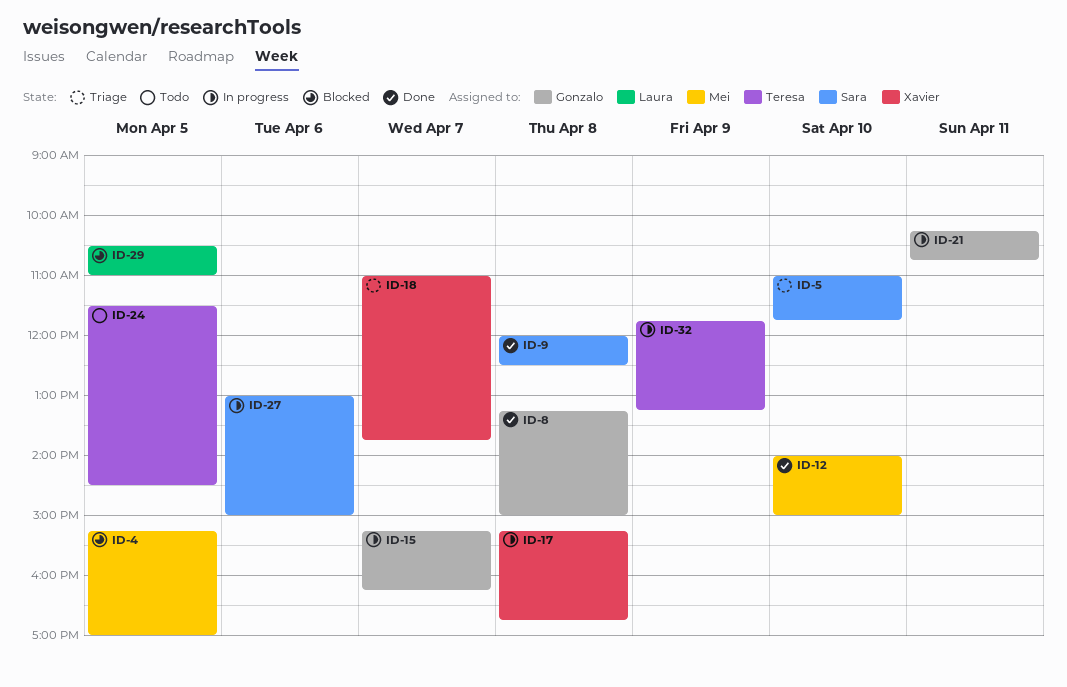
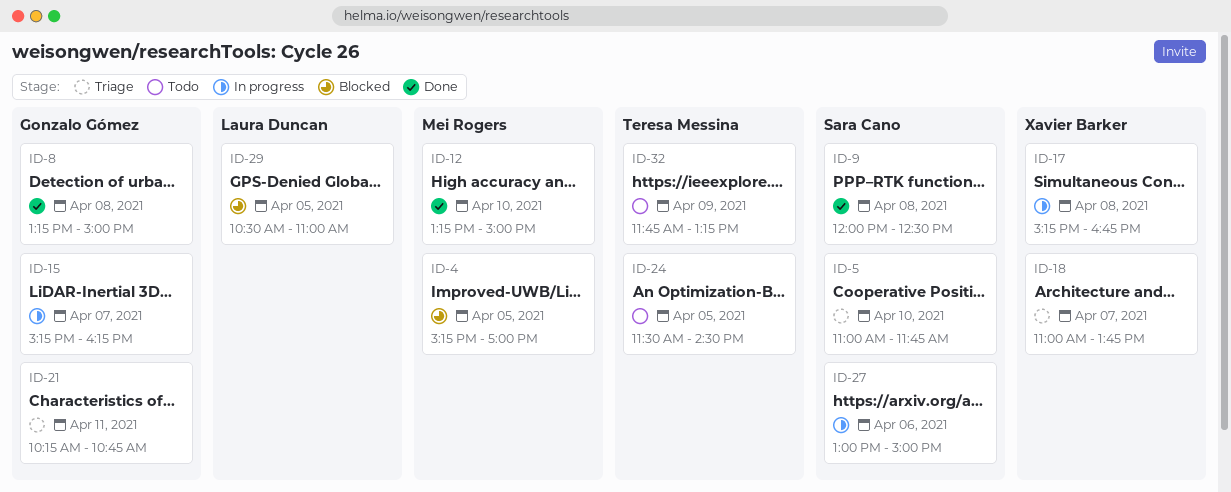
ID-12, begins: 14:00 -> 13:15
ID-21, status: In progress -> Triage
ID-32, status: In progress -> Todo

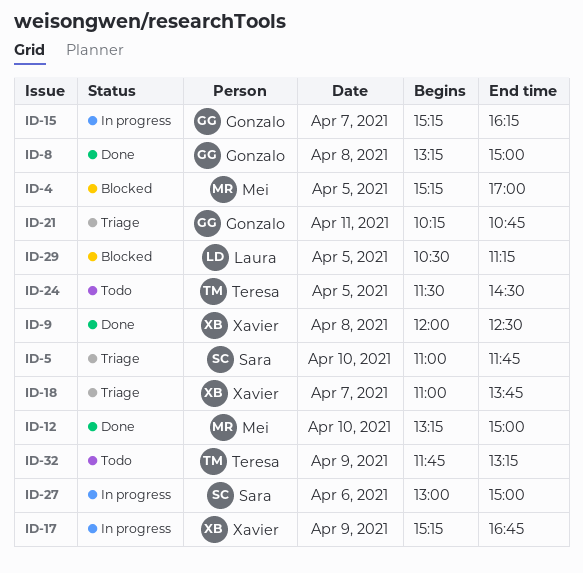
ID-9, owner: Sara Cano -> Xavier Barker
ID-17, day: Apr 8 -> Apr 9
ID-29, ends: 11:00 -> 11:15

